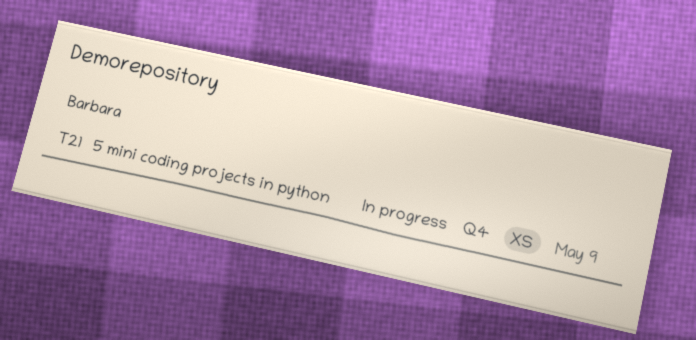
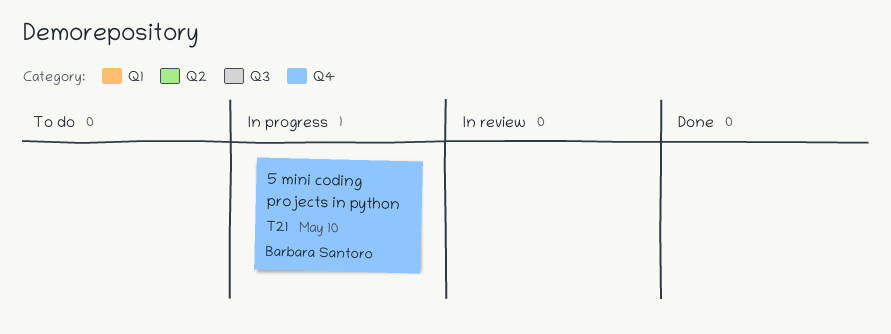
T21, due: May 9 -> May 10

